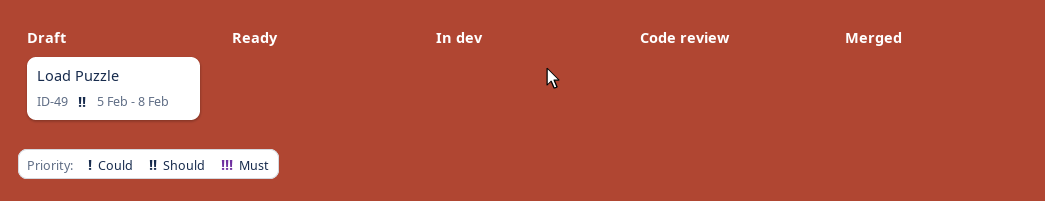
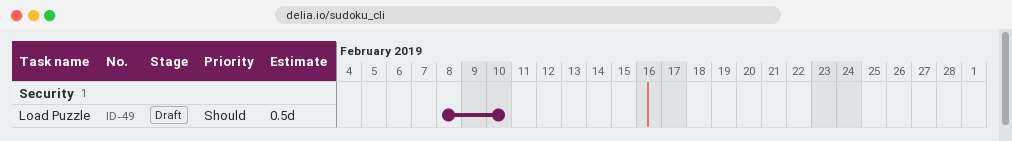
ID-49, start: Feb 5 -> Feb 8
ID-49, due: Feb 8 -> Feb 10

